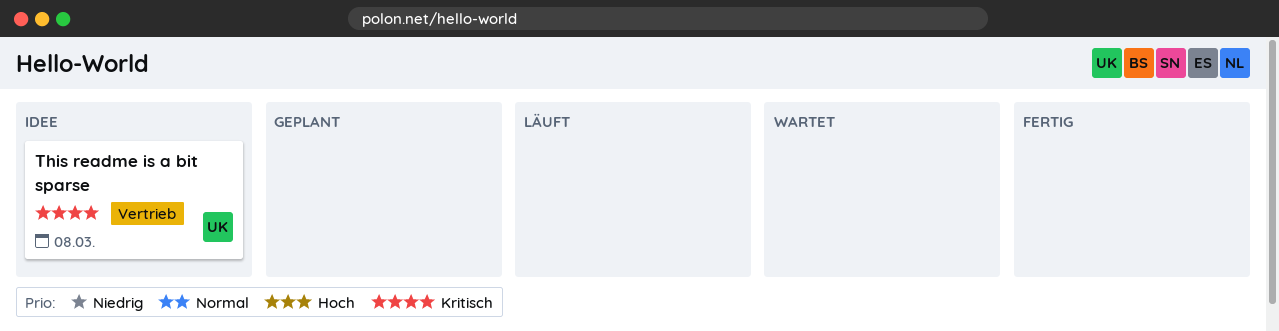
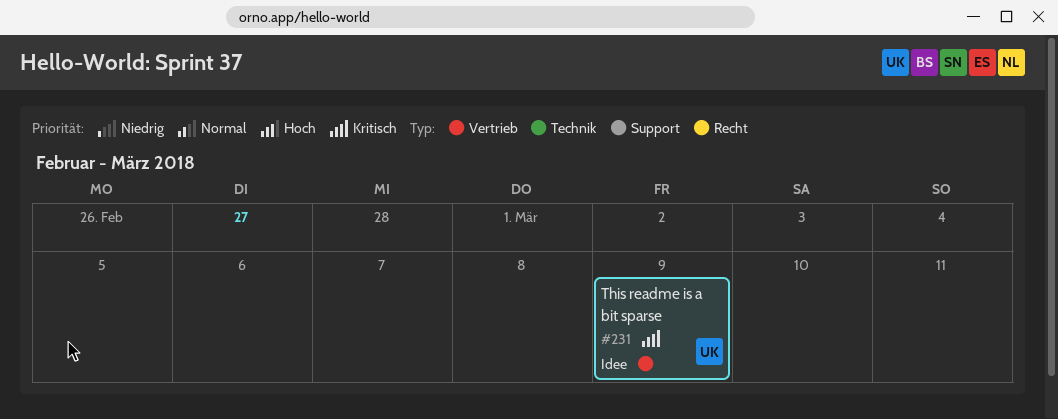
This readme is a bit sparse, due: Mar 8 -> Mar 9

